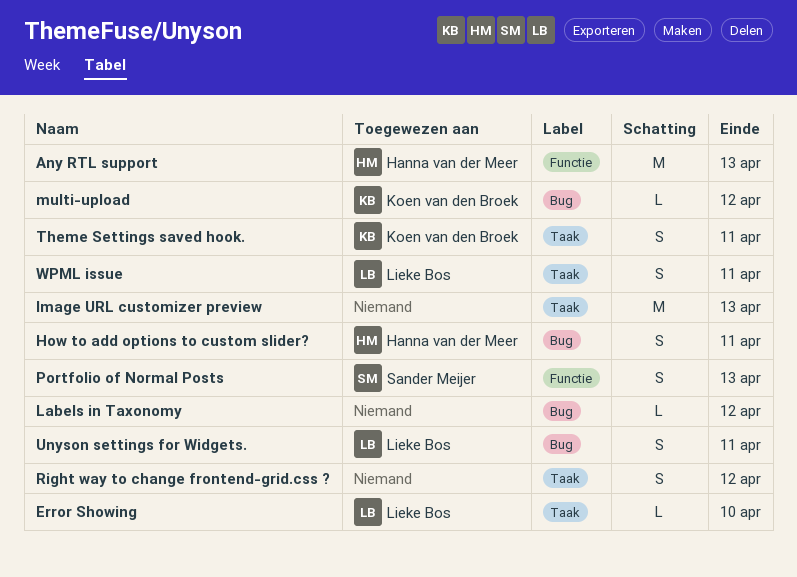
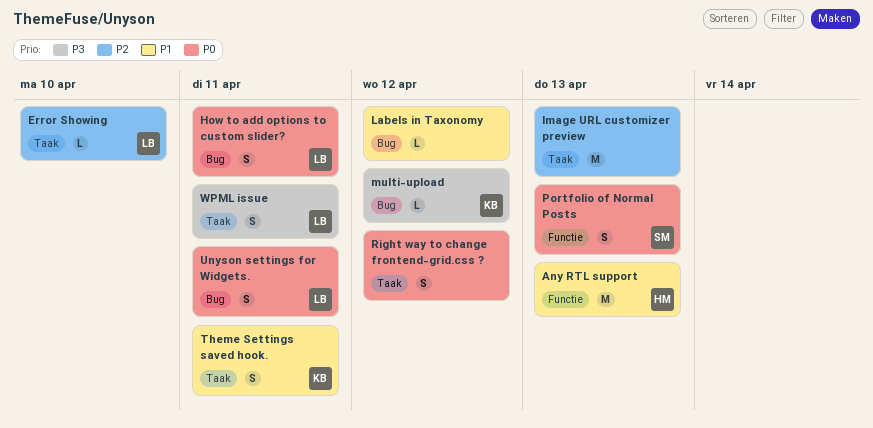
How to add options to custom slider?, owner: Hanna van der Meer -> Lieke Bos

